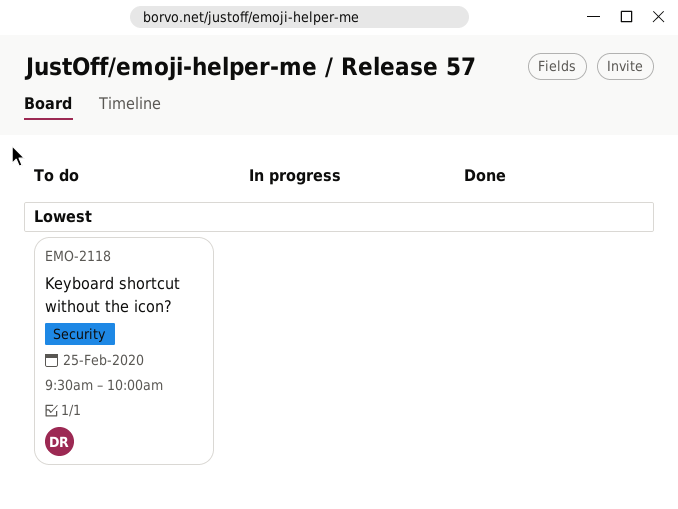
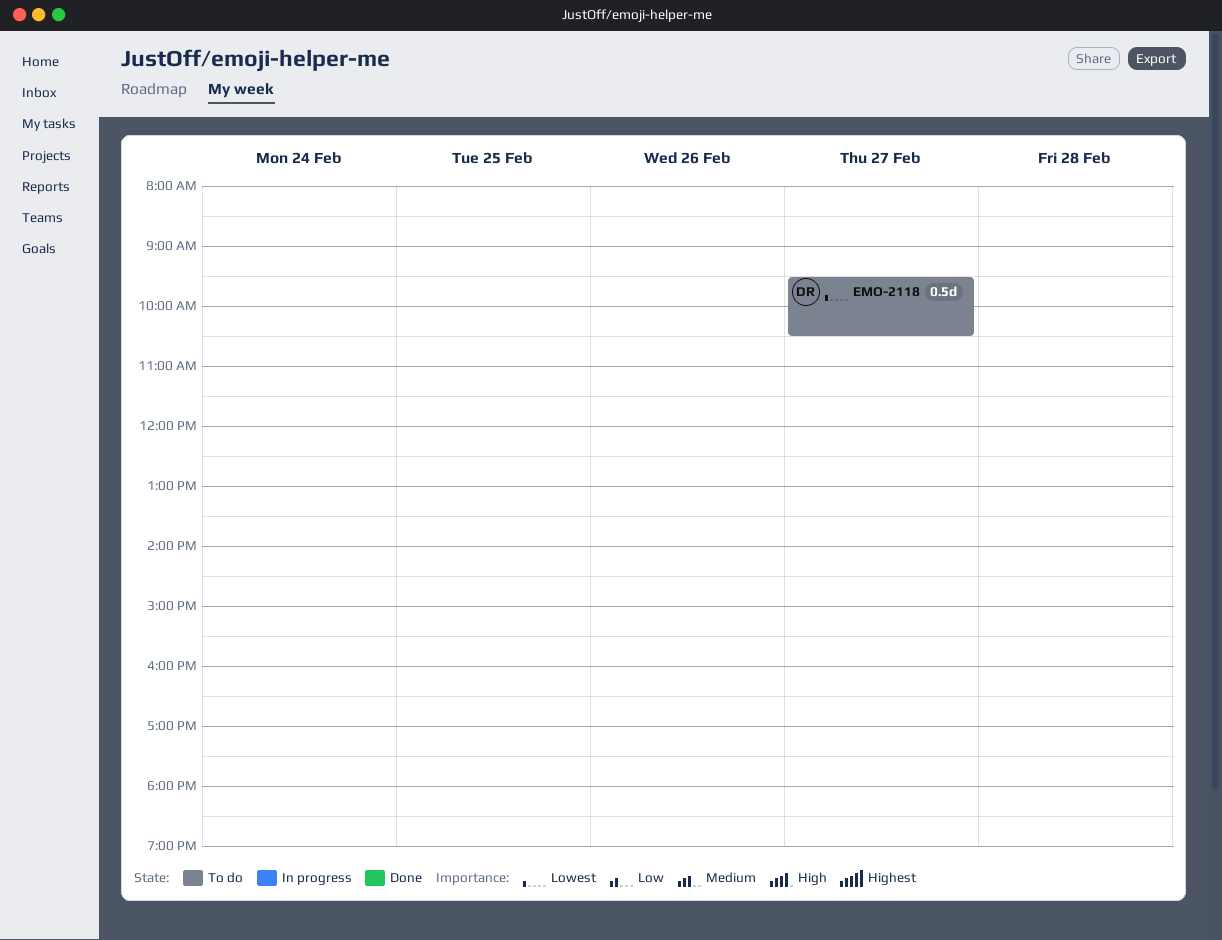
EMO-2118, day: Feb 25 -> Feb 27
EMO-2118, ends: 10:00 -> 10:30

